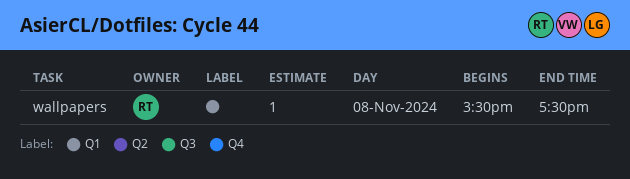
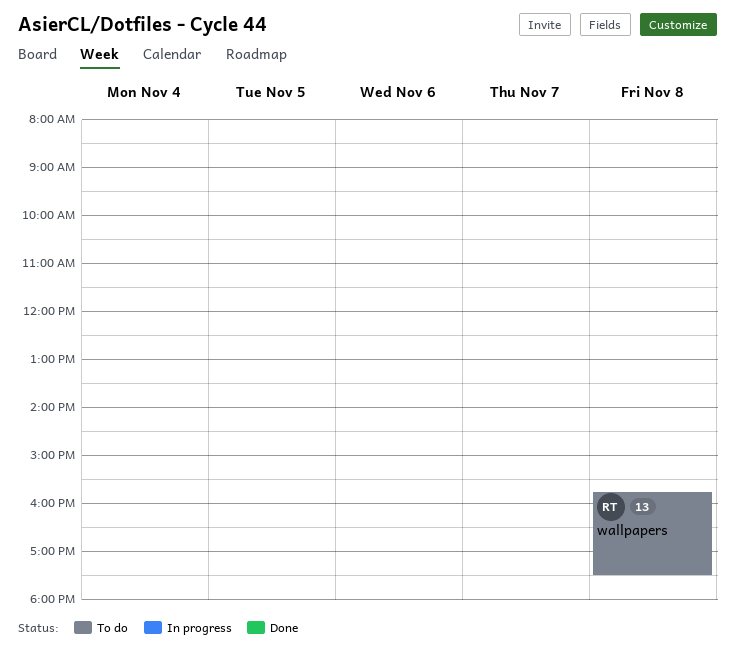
wallpapers, estimate: 1 -> 13
wallpapers, begins: 15:30 -> 15:45

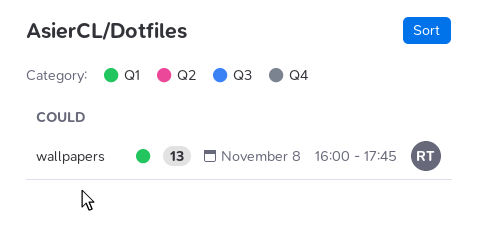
wallpapers, begins: 15:45 -> 16:00
wallpapers, ends: 17:30 -> 17:45

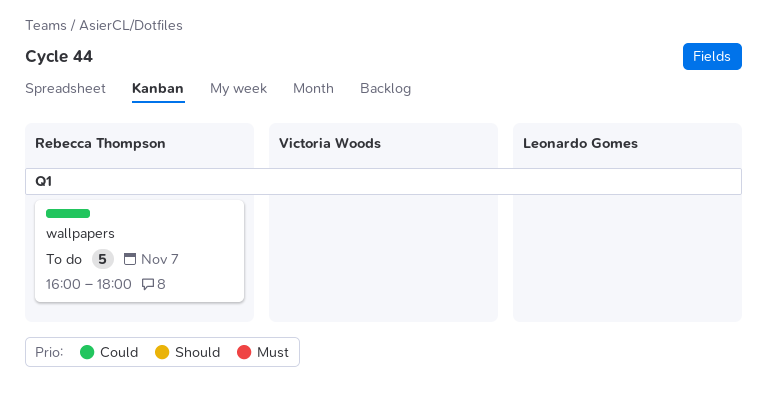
wallpapers, estimate: 13 -> 5
wallpapers, day: Nov 8 -> Nov 7
wallpapers, ends: 17:45 -> 18:00

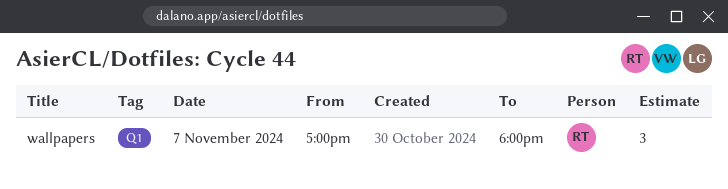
wallpapers, estimate: 5 -> 3
wallpapers, begins: 16:00 -> 17:00

